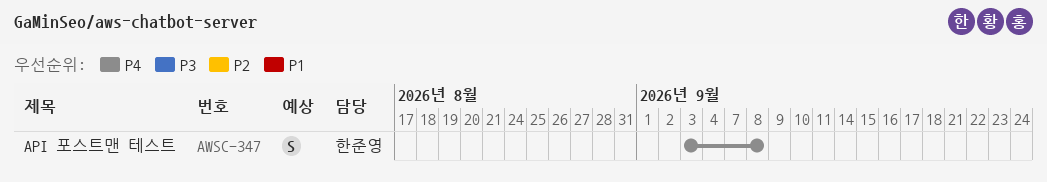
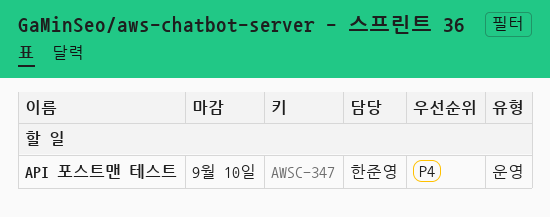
AWSC-347, due: Sep 8 -> Sep 10

